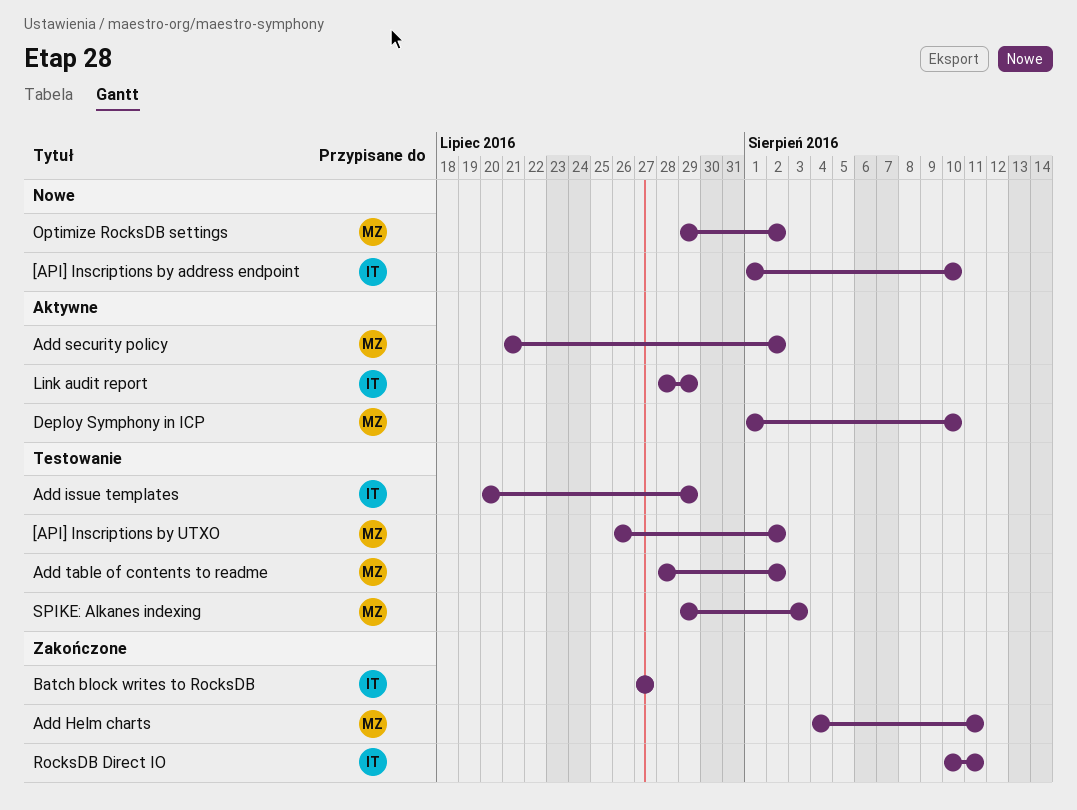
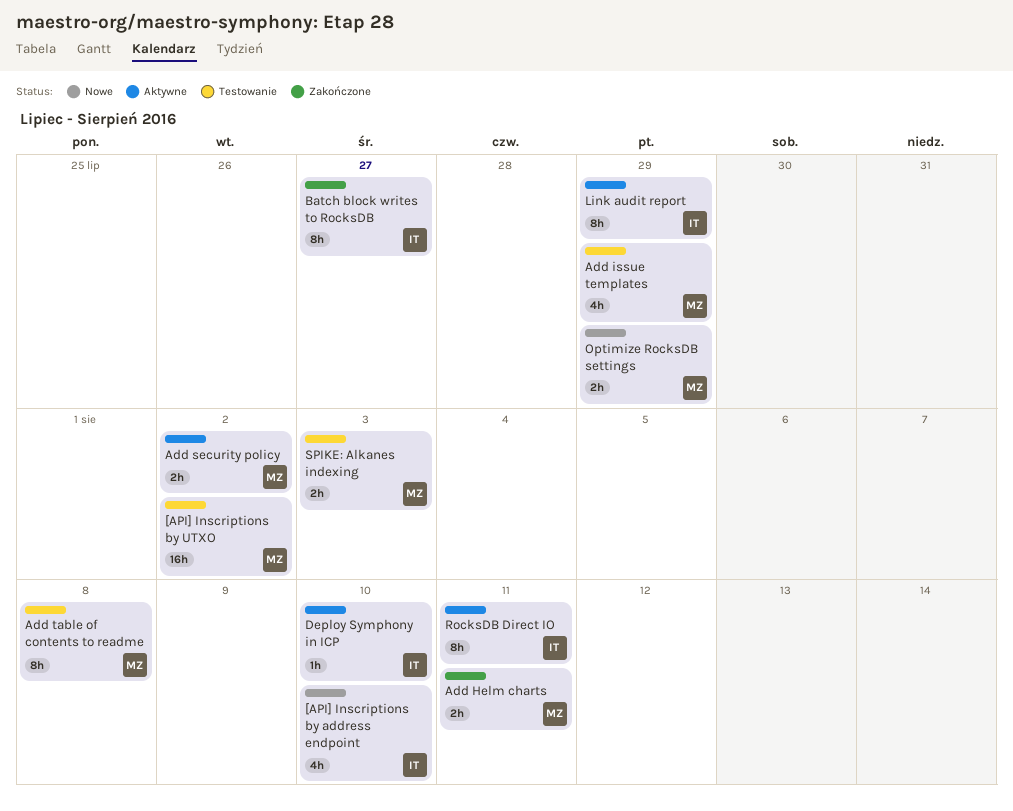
Add issue templates, owner: IT -> MZ
Add table of contents to readme, due: Aug 2 -> Aug 8
Deploy Symphony in ICP, owner: MZ -> IT
Optimize RocksDB settings, due: Aug 2 -> Jul 29
RocksDB Direct IO, status: Zakończone -> Aktywne

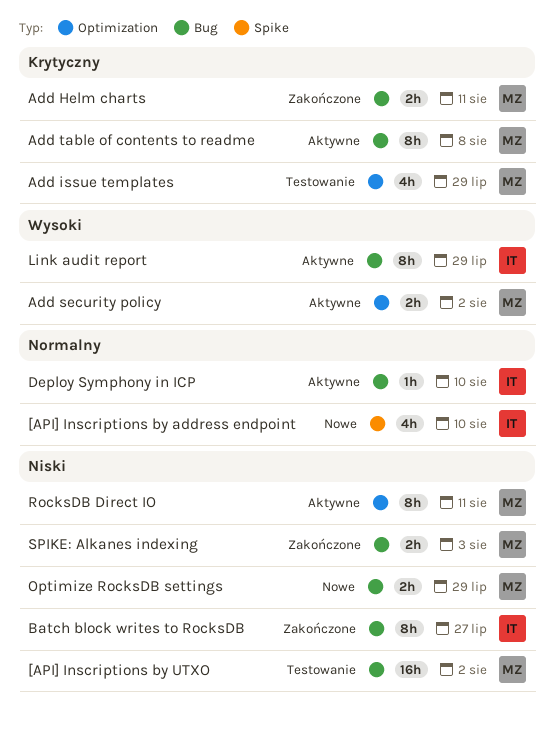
Add table of contents to readme, status: Testowanie -> Aktywne
RocksDB Direct IO, owner: IT -> MZ
SPIKE: Alkanes indexing, status: Testowanie -> Zakończone

